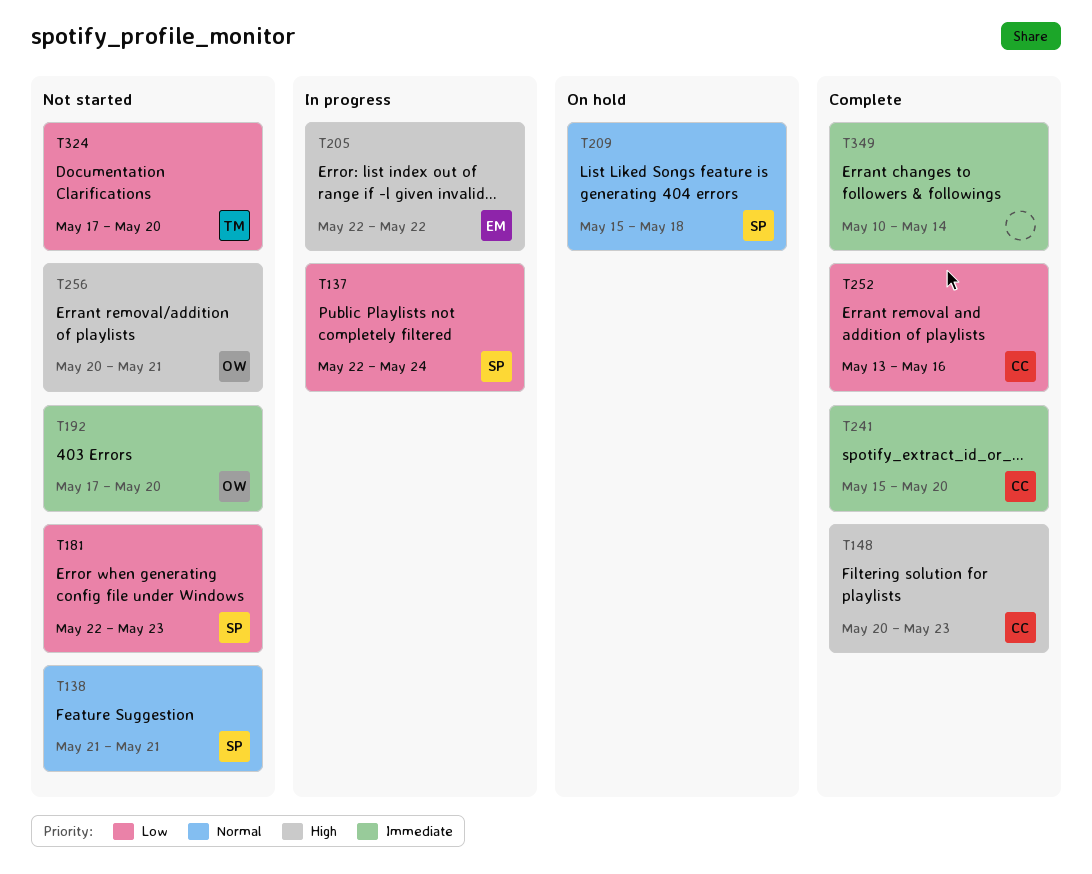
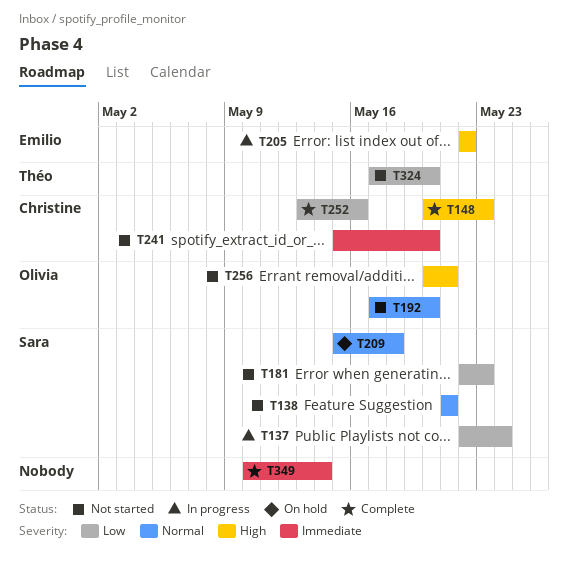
T192, priority: Immediate -> Normal
T241, status: Complete -> Not started

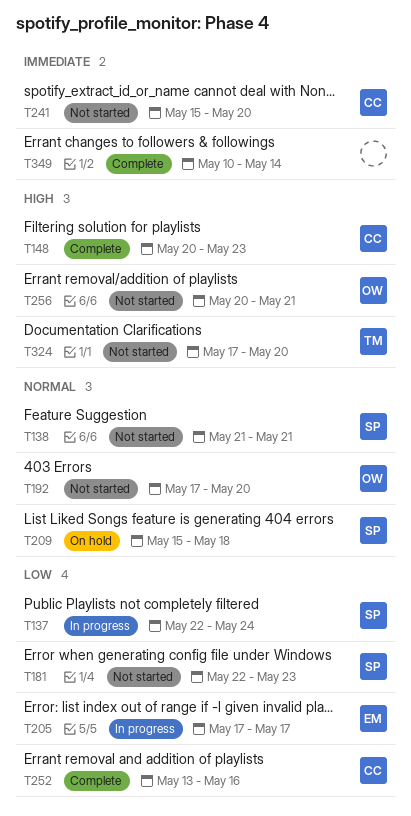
T205, priority: High -> Low
T205, start: May 22 -> May 17
T205, due: May 22 -> May 17
T324, priority: Low -> High

